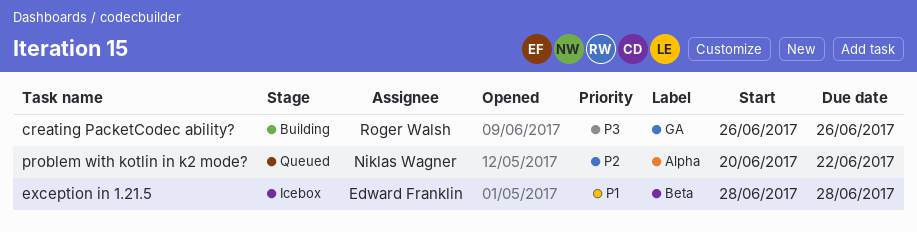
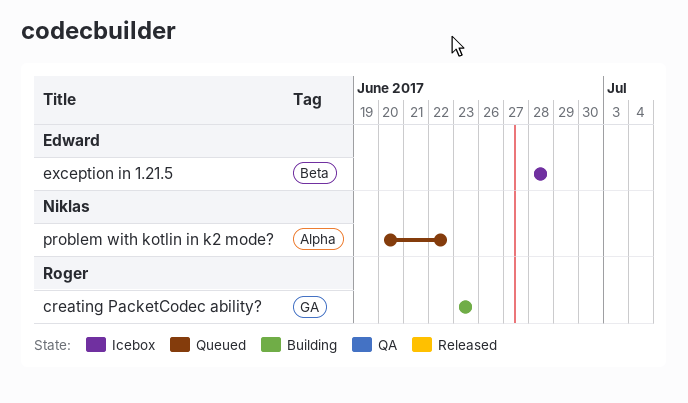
creating PacketCodec ability?, start: Jun 26 -> Jun 23
creating PacketCodec ability?, due: Jun 26 -> Jun 23

